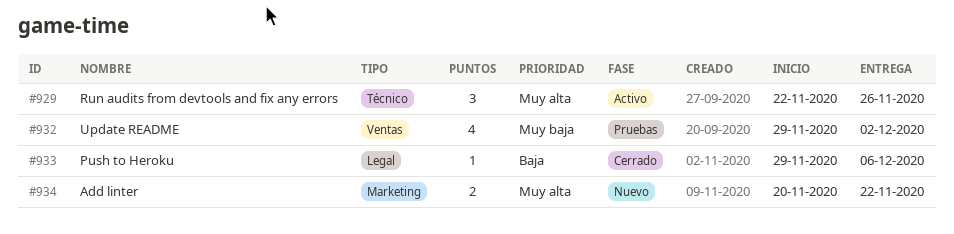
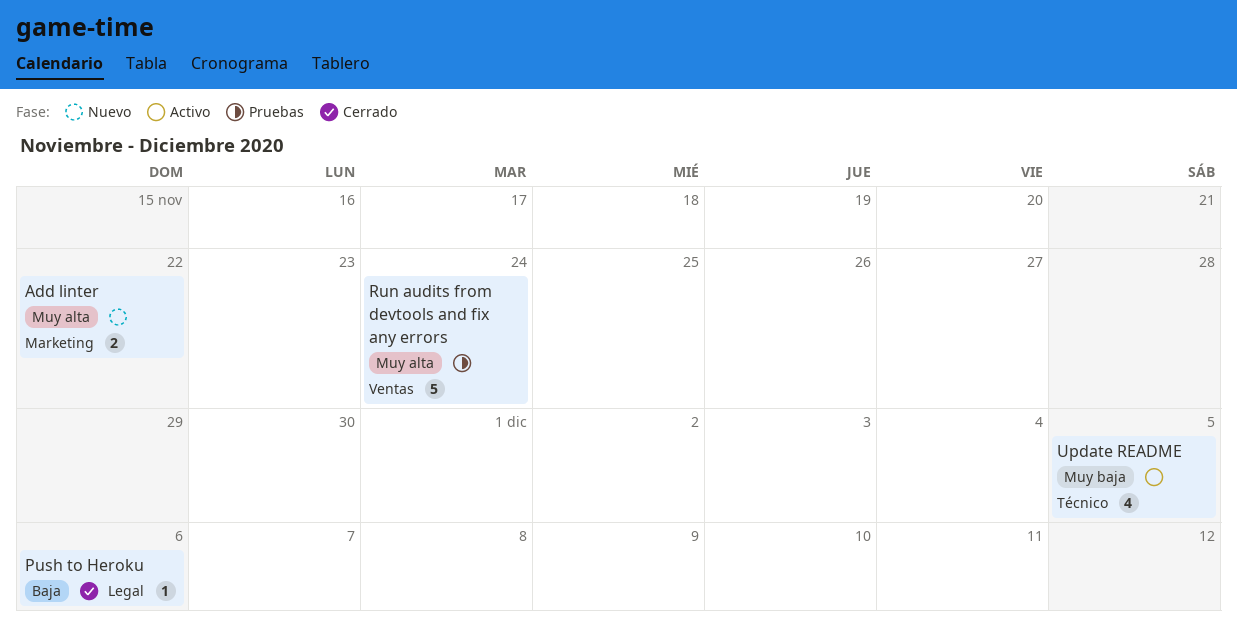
Run audits from devtools and fix any errors, status: Activo -> Pruebas
Run audits from devtools and fix any errors, label: Técnico -> Ventas
Run audits from devtools and fix any errors, estimate: 3 -> 5
Run audits from devtools and fix any errors, due: Nov 26 -> Nov 24
Update README, status: Pruebas -> Activo
Update README, label: Ventas -> Técnico
Update README, due: Dec 2 -> Dec 5

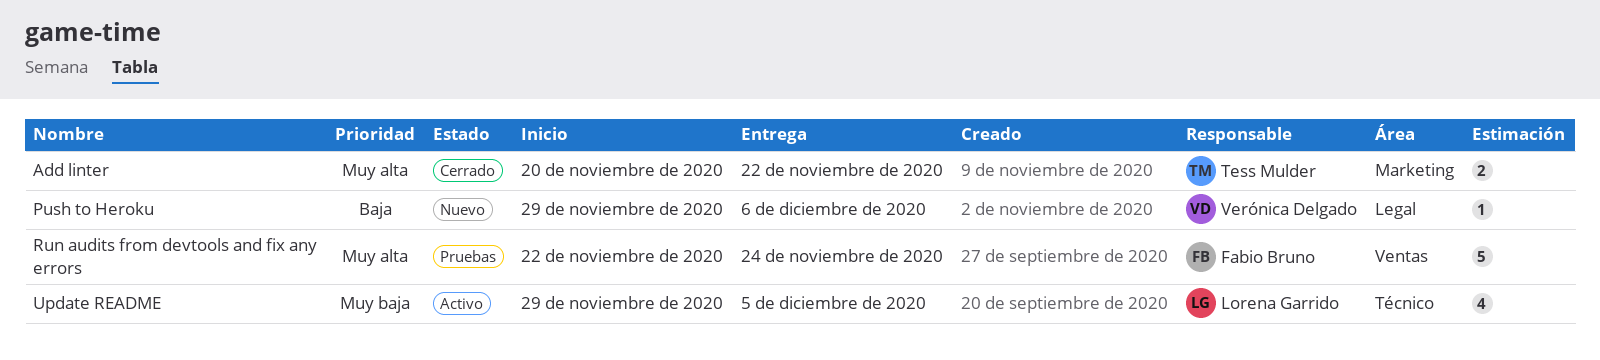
Add linter, status: Nuevo -> Cerrado
Push to Heroku, status: Cerrado -> Nuevo

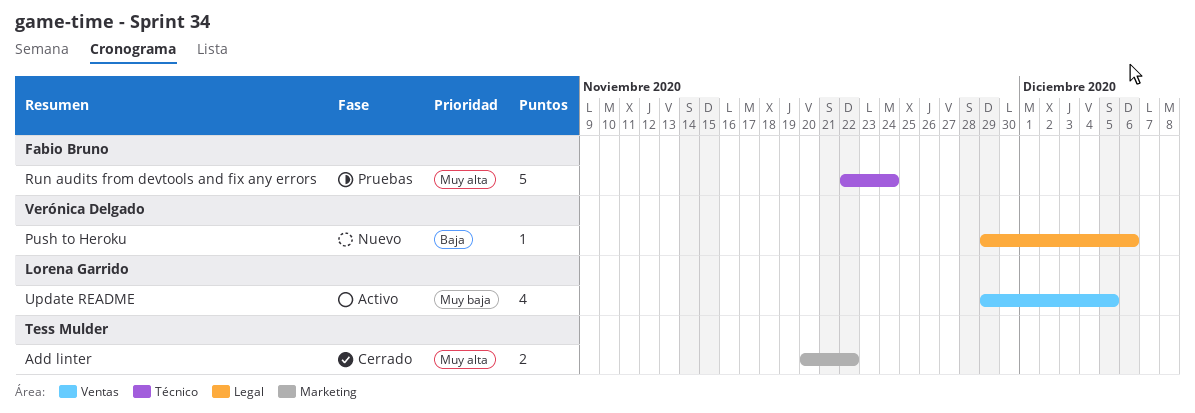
Run audits from devtools and fix any errors, label: Ventas -> Técnico
Update README, label: Técnico -> Ventas

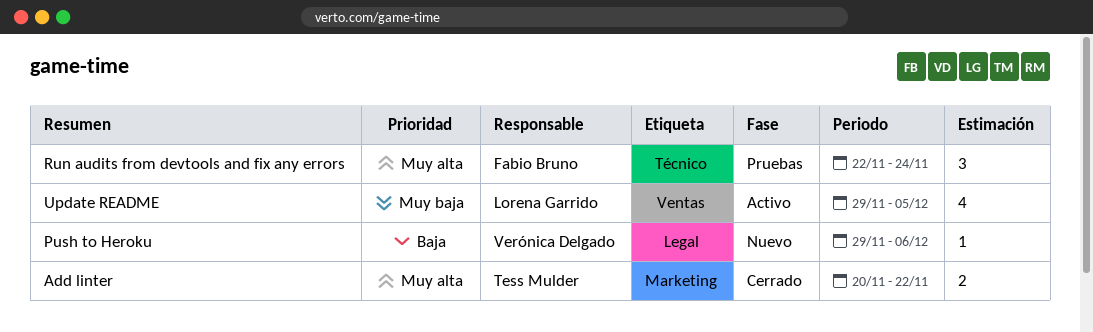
Run audits from devtools and fix any errors, estimate: 5 -> 3

